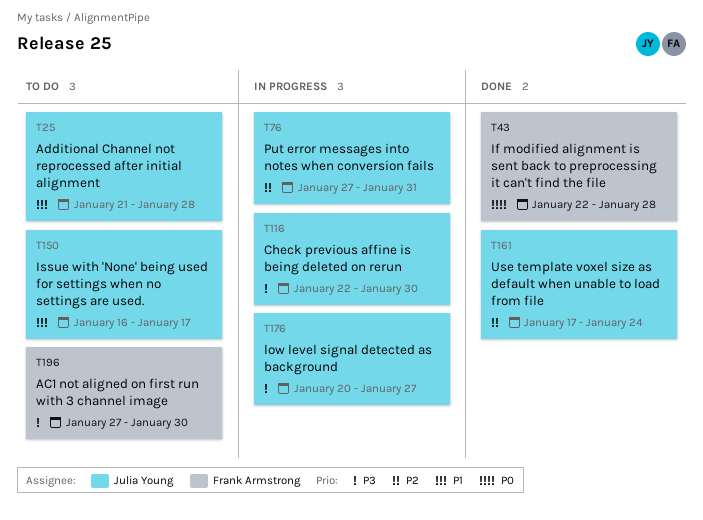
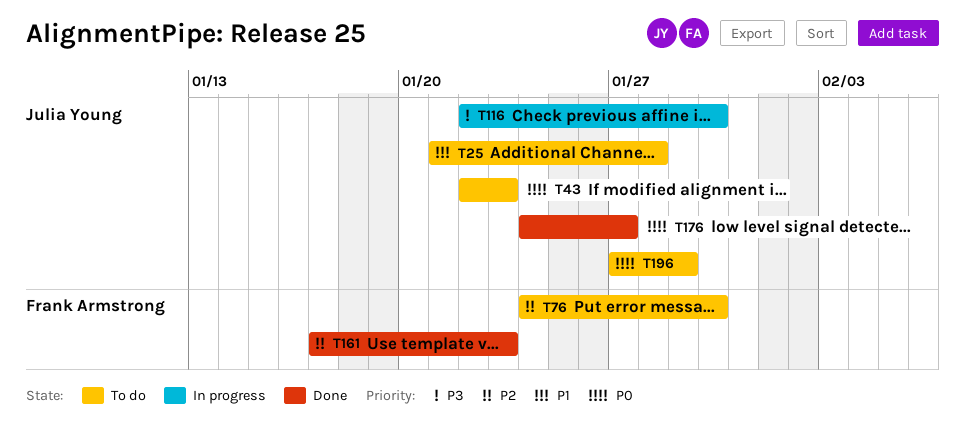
T43, status: Done -> To do
T43, owner: Frank Armstrong -> Julia Young
T43, due: Jan 28 -> Jan 23
T76, status: In progress -> To do
T76, owner: Julia Young -> Frank Armstrong
T76, start: Jan 27 -> Jan 24
T76, due: Jan 31 -> Jan 30
T150: present -> none
T161, owner: Julia Young -> Frank Armstrong
T161, due: Jan 24 -> Jan 23
T176, status: In progress -> Done
T176, priority: P3 -> P0
T176, start: Jan 20 -> Jan 24
T196, owner: Frank Armstrong -> Julia Young
T196, priority: P3 -> P0
T196, due: Jan 30 -> Jan 29

